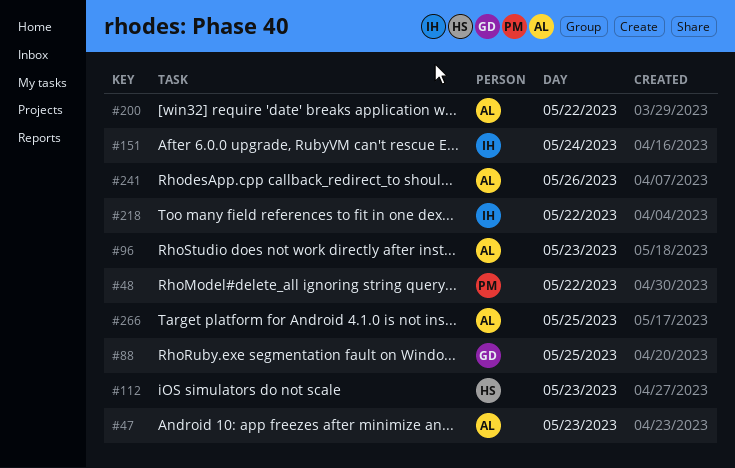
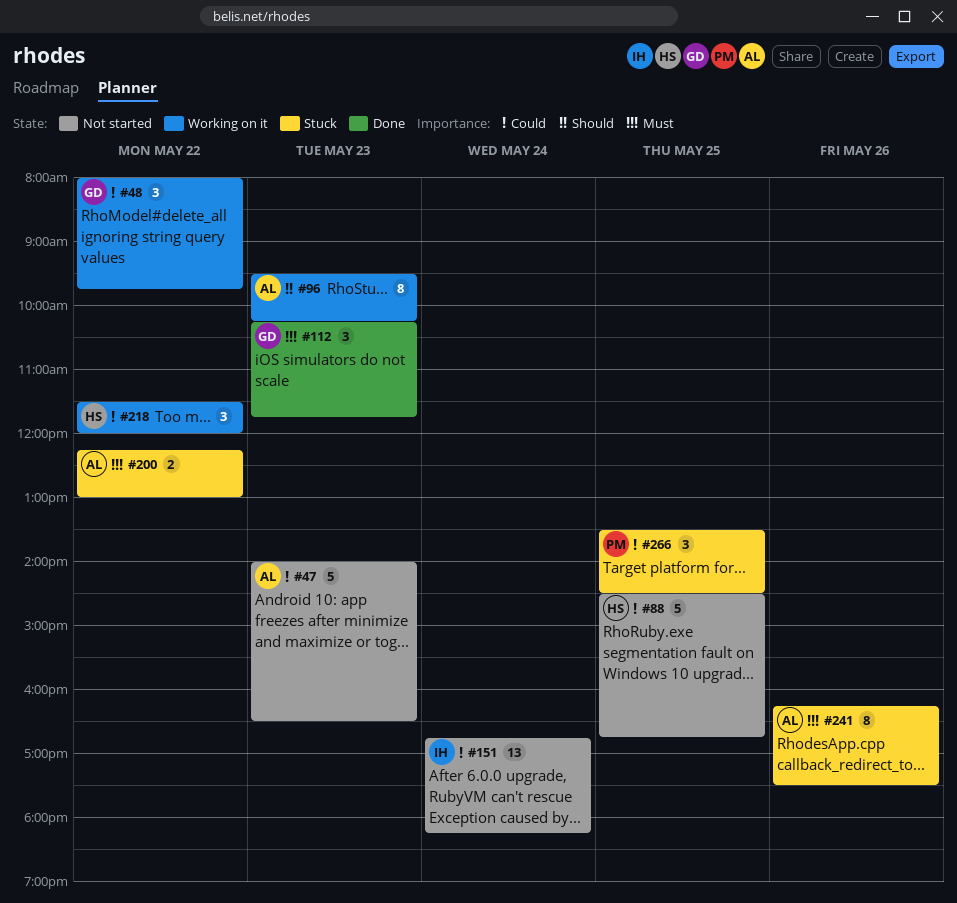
#48, owner: PM -> GD
#88, owner: GD -> HS
#112, owner: HS -> GD
#218, owner: IH -> HS
#266, owner: AL -> PM

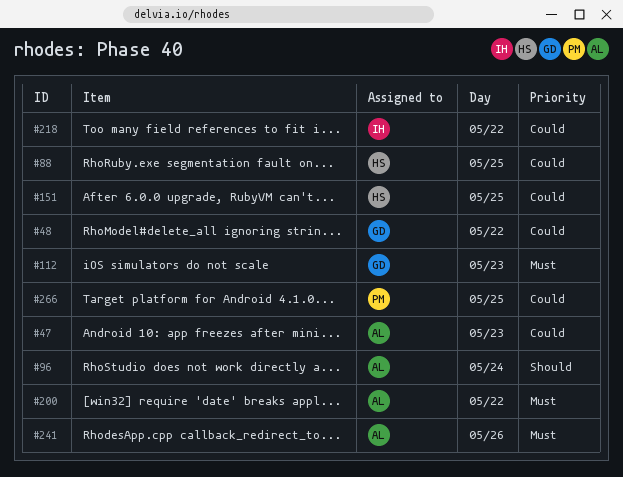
#96, day: May 23 -> May 24
#151, owner: IH -> HS
#151, day: May 24 -> May 25
#218, owner: HS -> IH

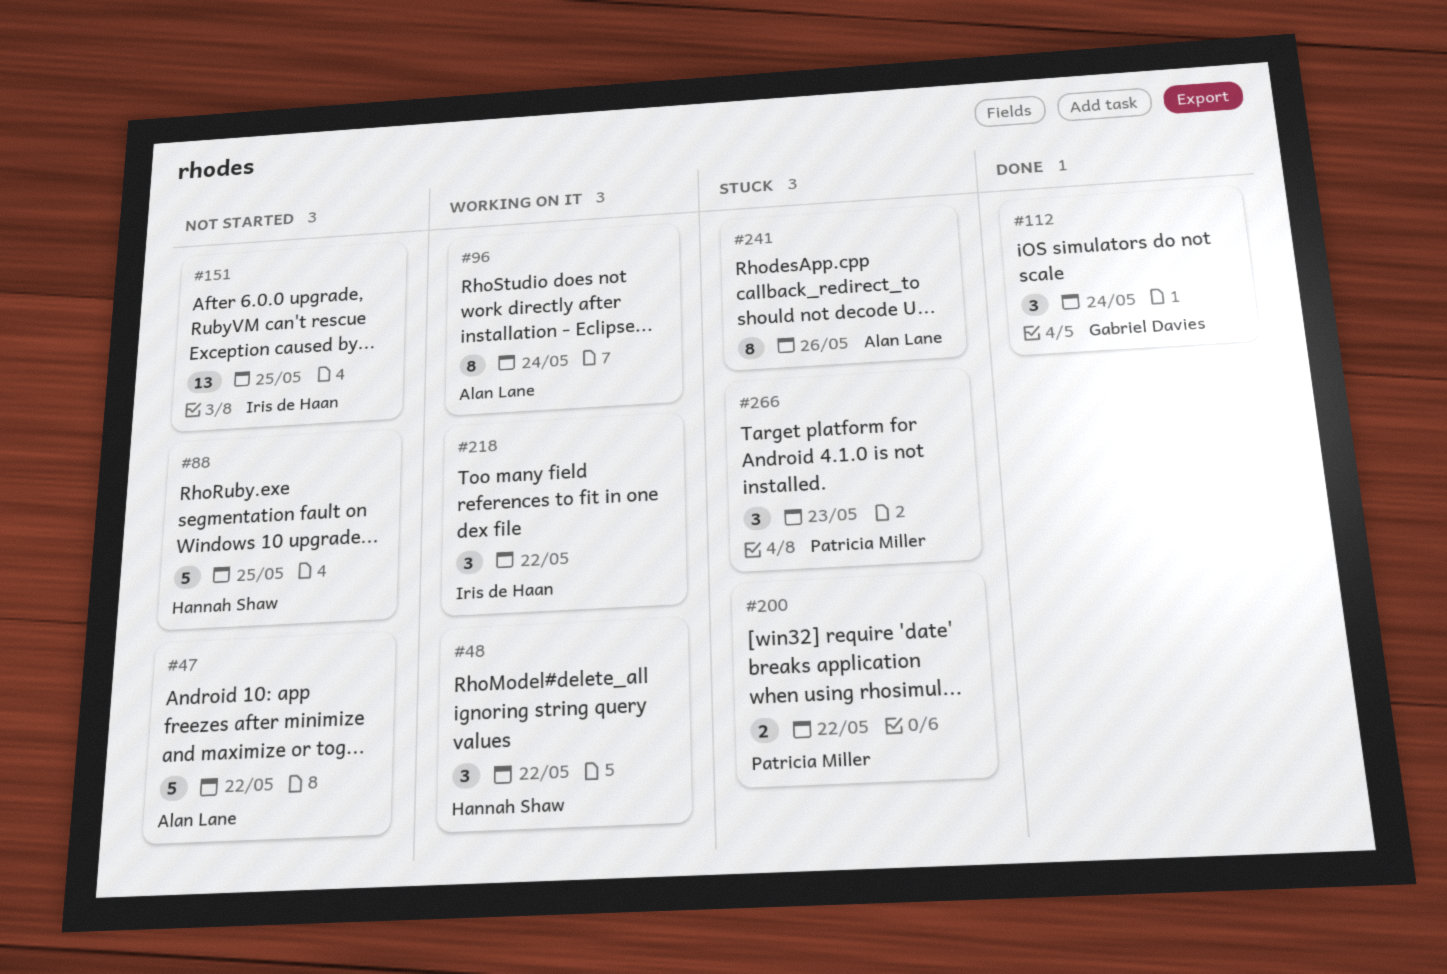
#47, day: May 23 -> May 22
#48, owner: Gabriel Davies -> Hannah Shaw
#112, day: May 23 -> May 24
#151, owner: Hannah Shaw -> Iris de Haan
#200, owner: Alan Lane -> Patricia Miller
#266, day: May 25 -> May 23

